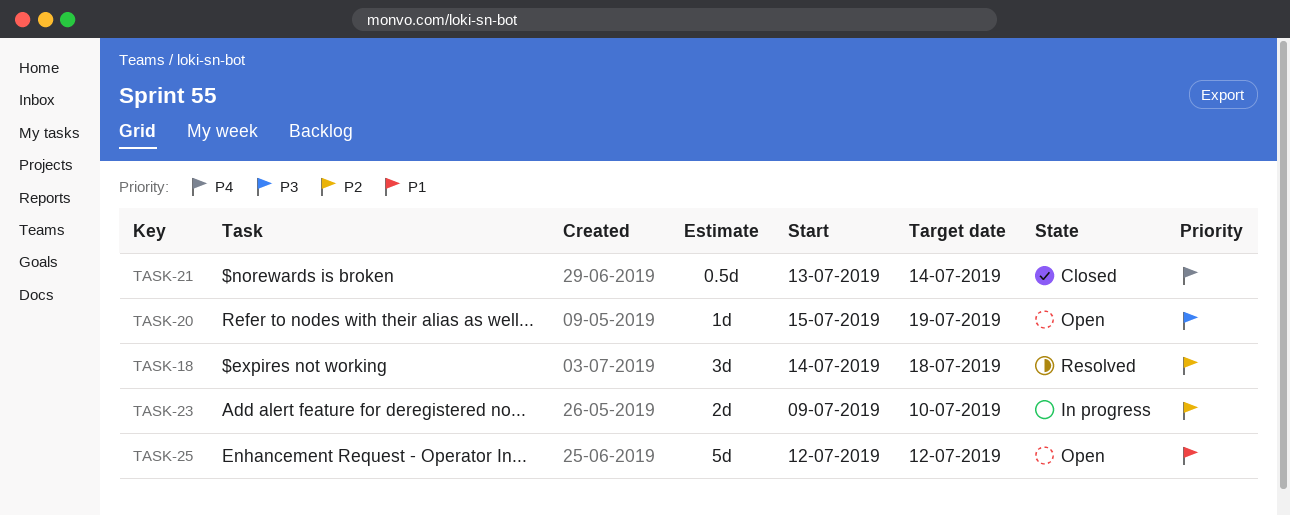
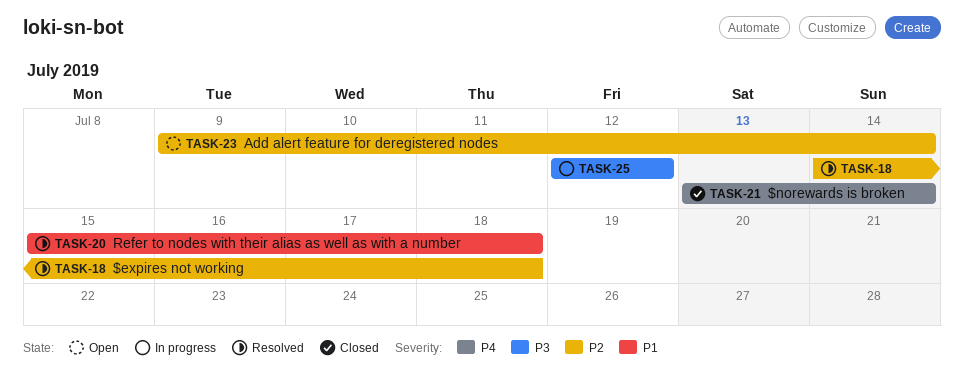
TASK-20, status: Open -> Resolved
TASK-20, priority: P3 -> P1
TASK-20, due: Jul 19 -> Jul 18
TASK-23, status: In progress -> Open
TASK-23, due: Jul 10 -> Jul 14
TASK-25, status: Open -> In progress
TASK-25, priority: P1 -> P3

